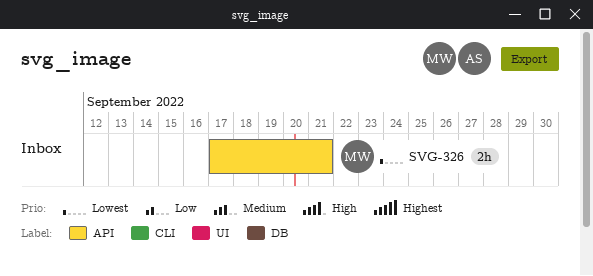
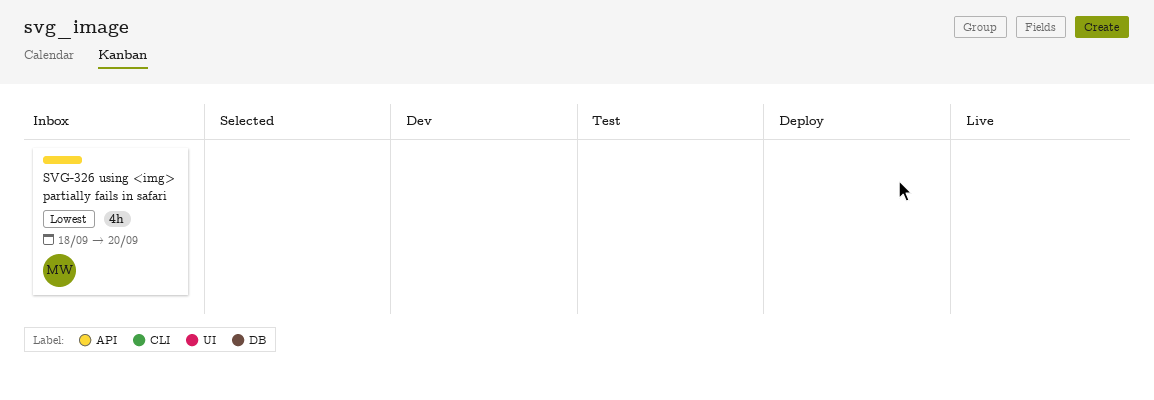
SVG-326, estimate: 2h -> 4h
SVG-326, start: Sep 17 -> Sep 18
SVG-326, due: Sep 21 -> Sep 20

